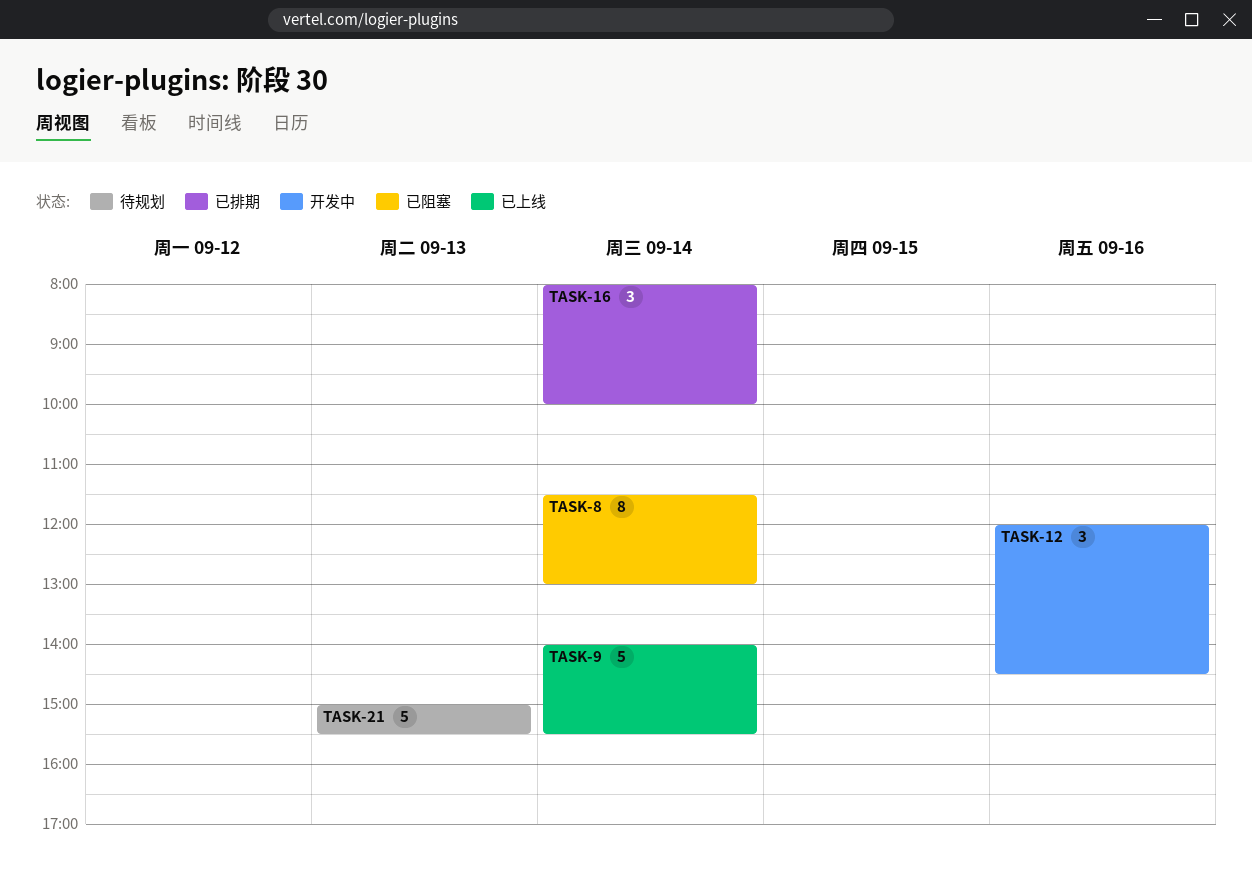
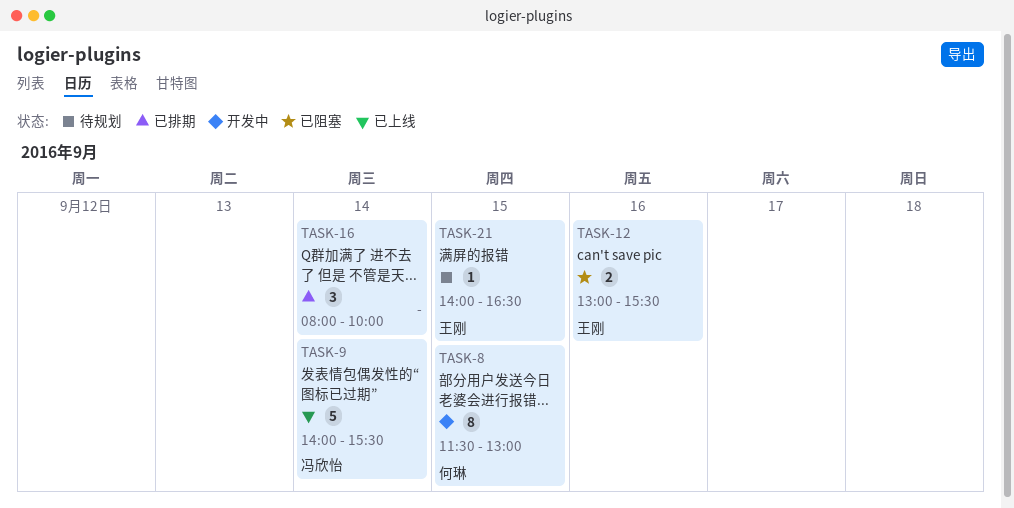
TASK-8, status: 已阻塞 -> 开发中
TASK-8, day: Sep 14 -> Sep 15
TASK-12, status: 开发中 -> 已阻塞
TASK-12, estimate: 3 -> 2
TASK-12, begins: 12:00 -> 13:00
TASK-12, ends: 14:30 -> 15:30
TASK-21, estimate: 5 -> 1
TASK-21, day: Sep 13 -> Sep 15
TASK-21, begins: 15:00 -> 14:00
TASK-21, ends: 15:30 -> 16:30

